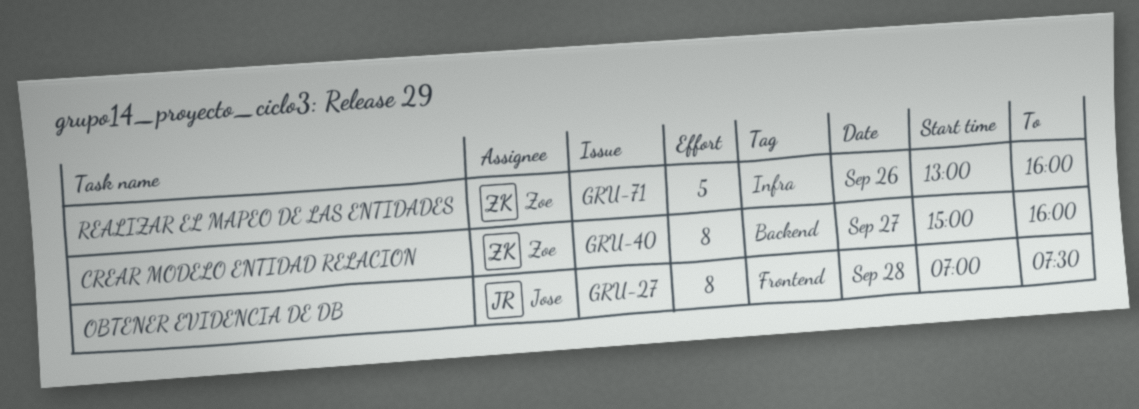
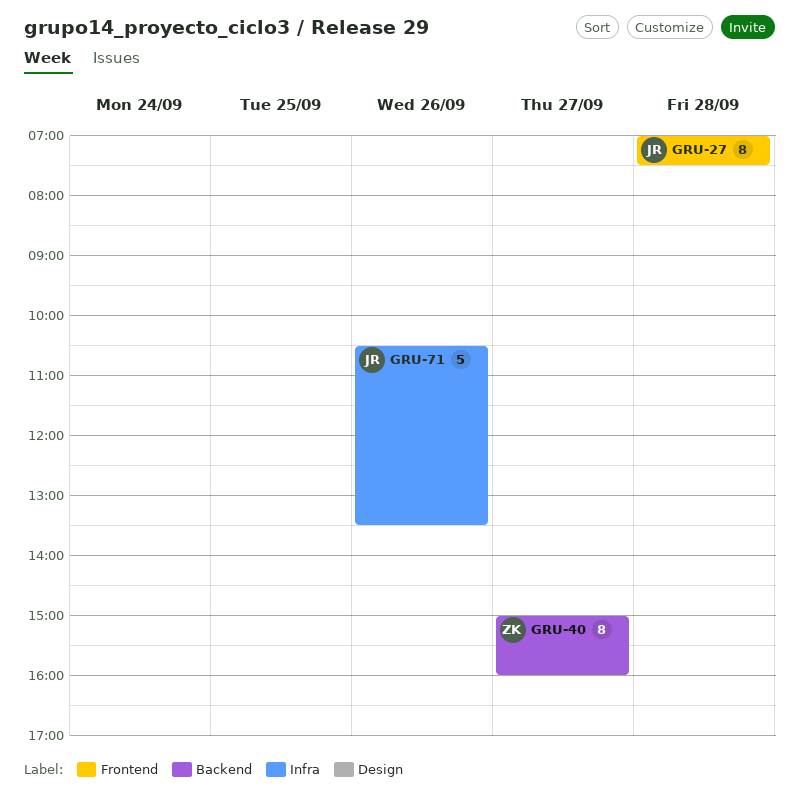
GRU-71, owner: Zoe -> Jose
GRU-71, begins: 13:00 -> 10:30
GRU-71, ends: 16:00 -> 13:30

